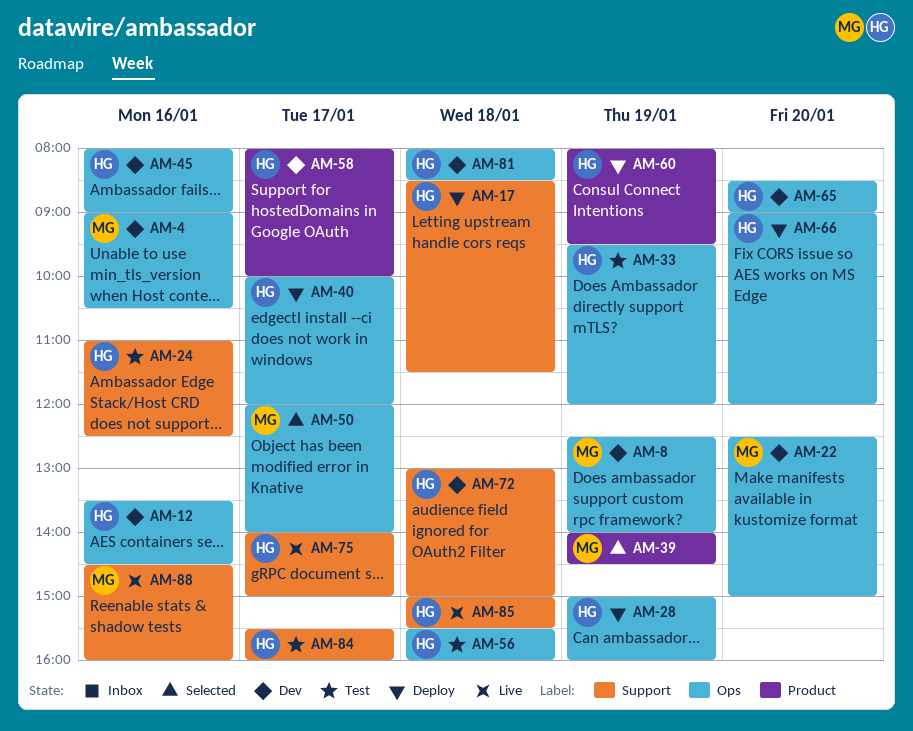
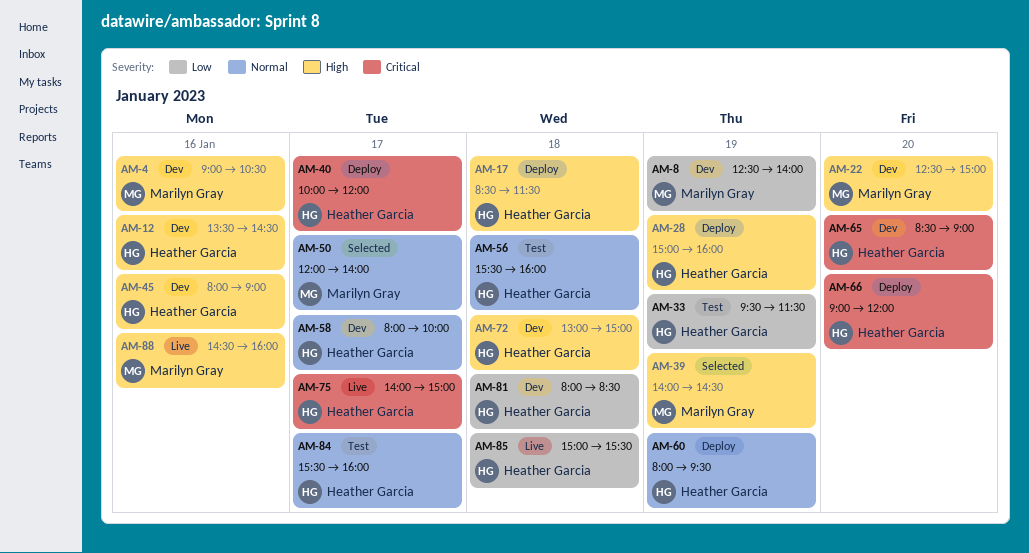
AM-24: present -> none
AM-33, ends: 12:00 -> 11:30

